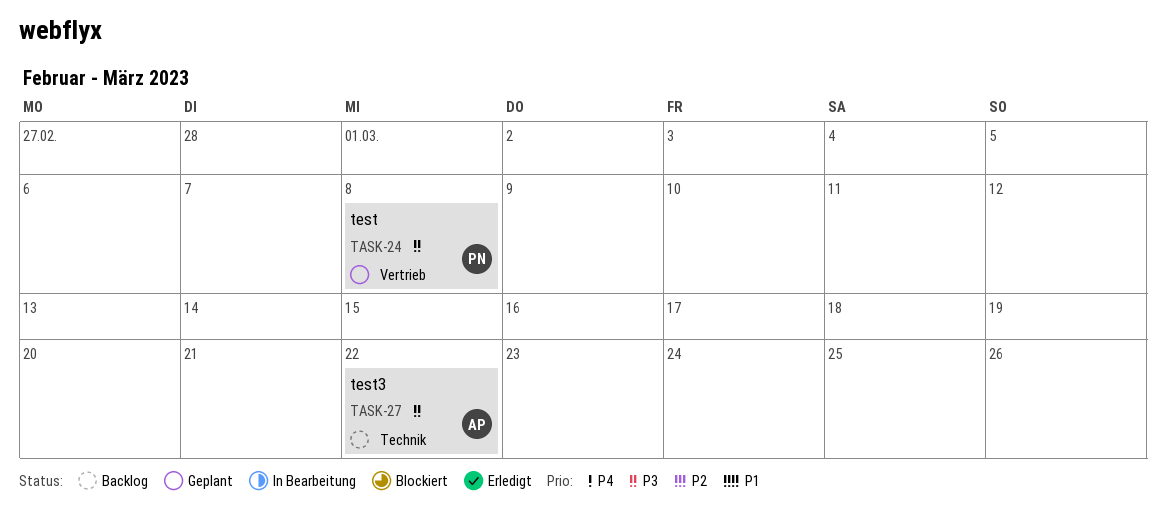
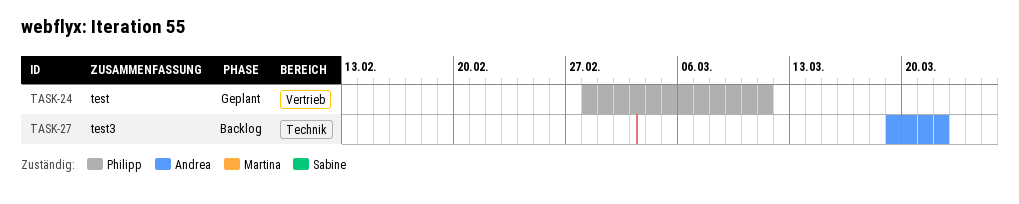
TASK-24, due: Mar 8 -> Mar 11

